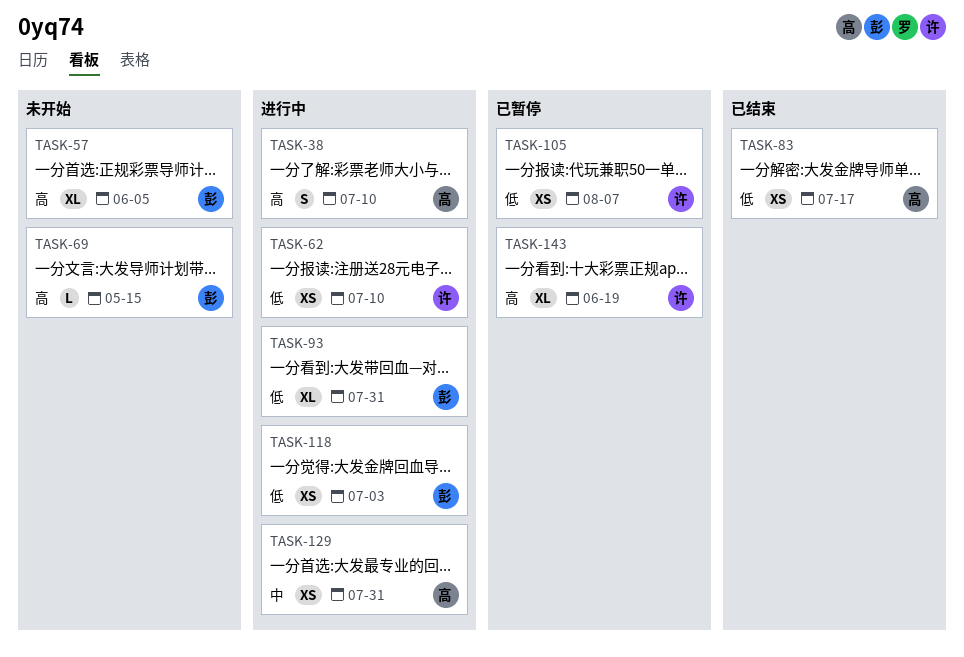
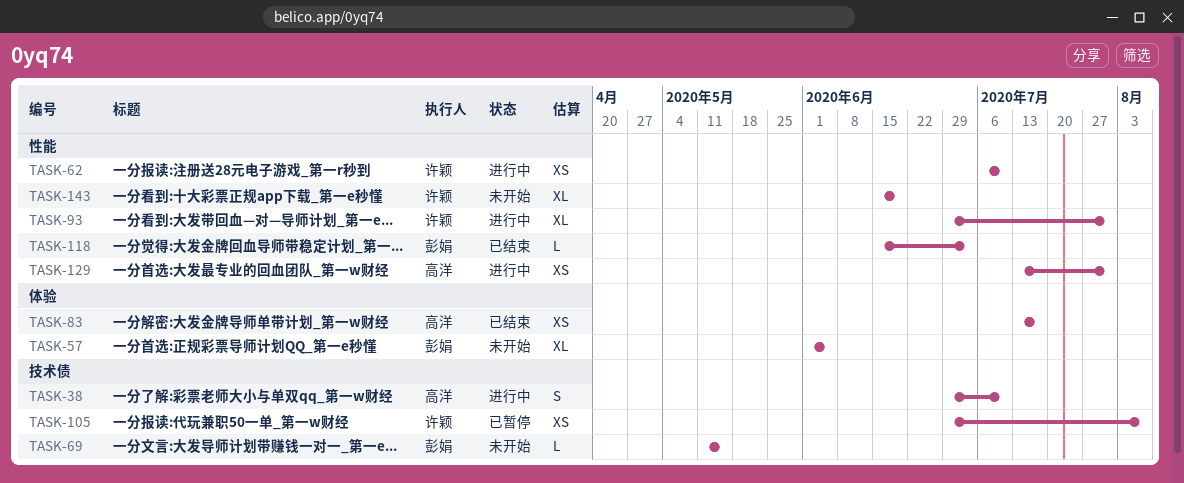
TASK-93, owner: 彭娟 -> 许颖
TASK-118, status: 进行中 -> 已结束
TASK-118, estimate: XS -> L
TASK-143, status: 已暂停 -> 未开始

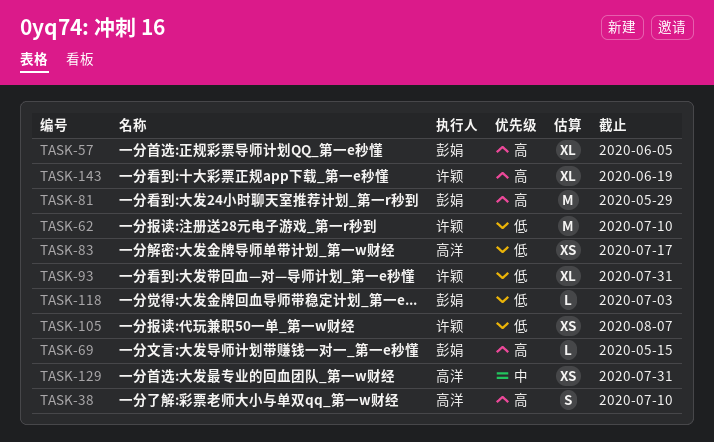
TASK-62, estimate: XS -> M
TASK-81: none -> present

